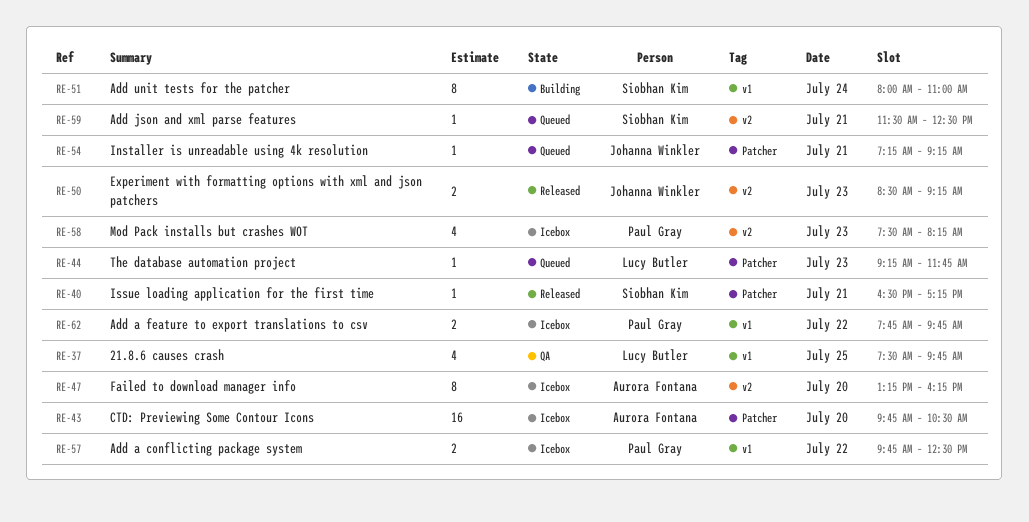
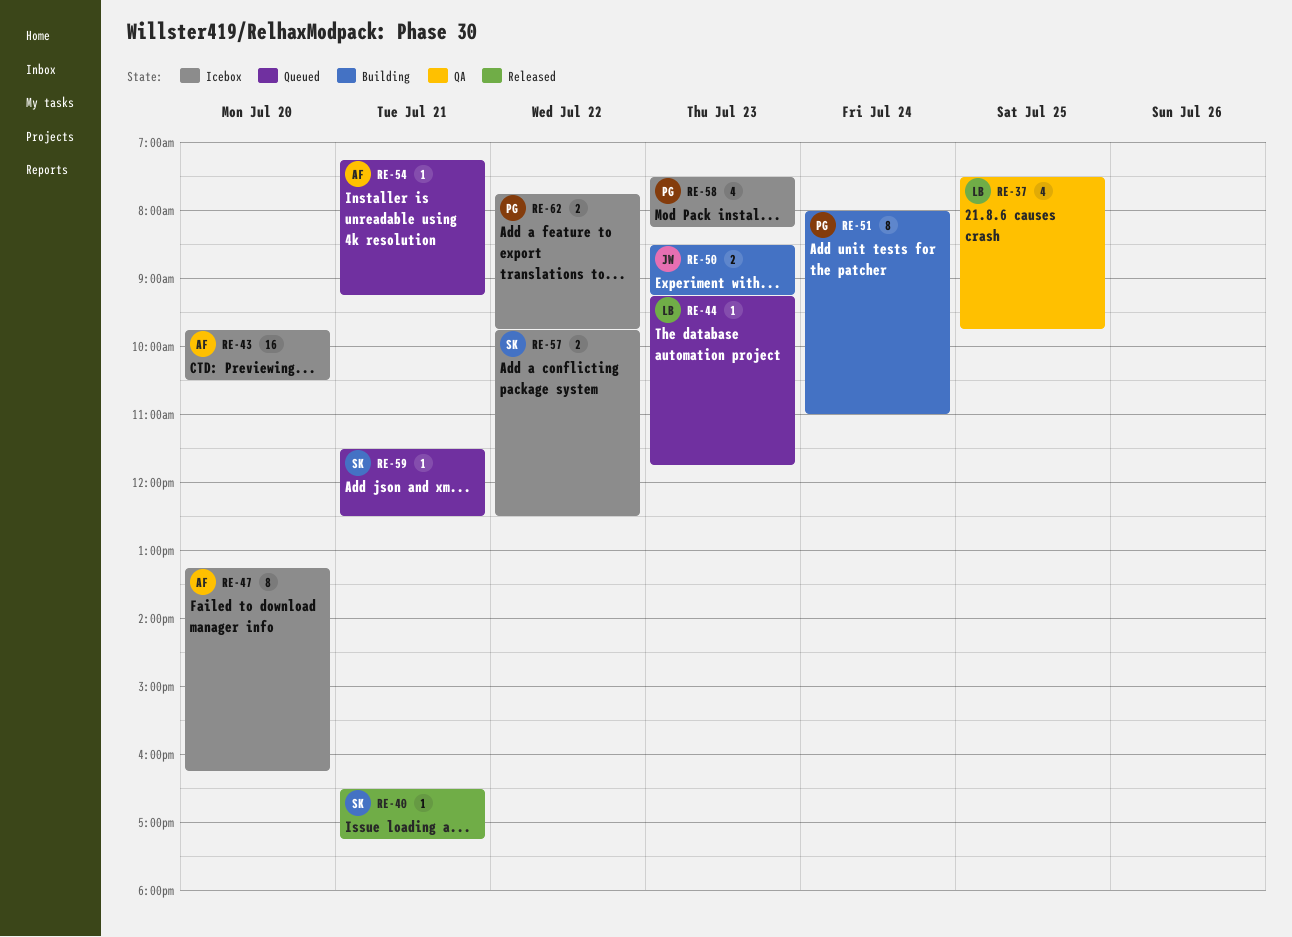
RE-50, status: Released -> Building
RE-51, owner: Siobhan Kim -> Paul Gray
RE-54, owner: Johanna Winkler -> Aurora Fontana
RE-57, owner: Paul Gray -> Siobhan Kim

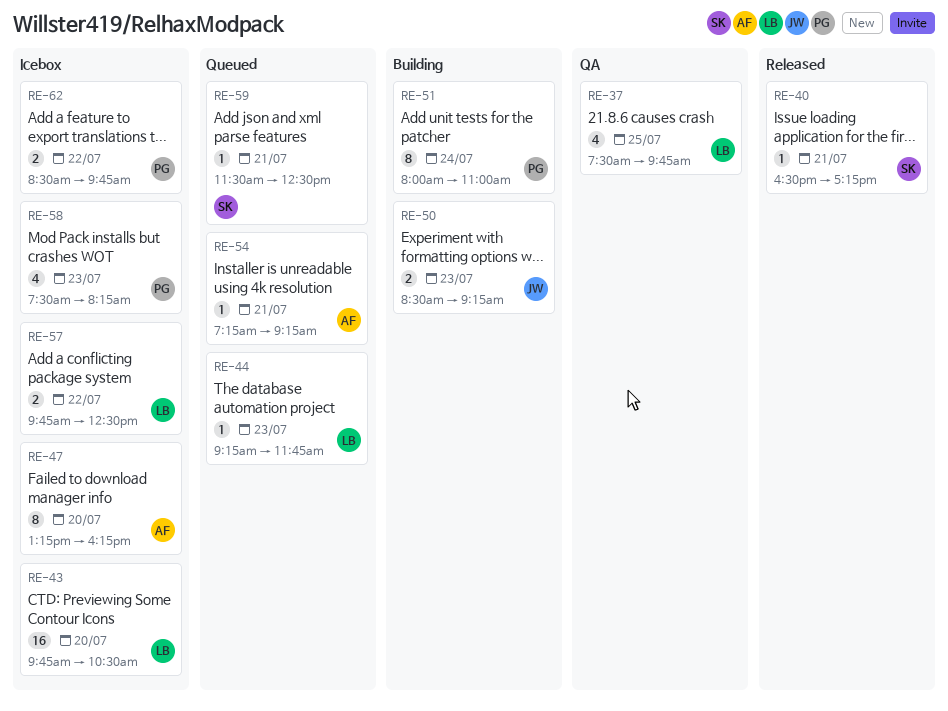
RE-43, owner: AF -> LB
RE-57, owner: SK -> LB
RE-62, begins: 07:45 -> 08:30

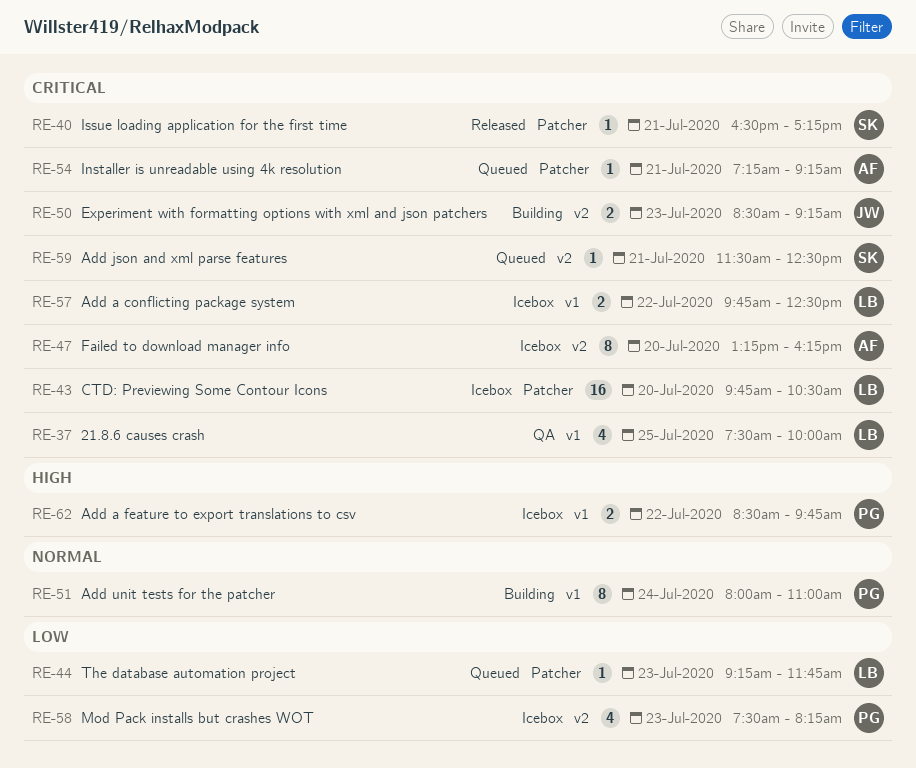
RE-37, ends: 09:45 -> 10:00

